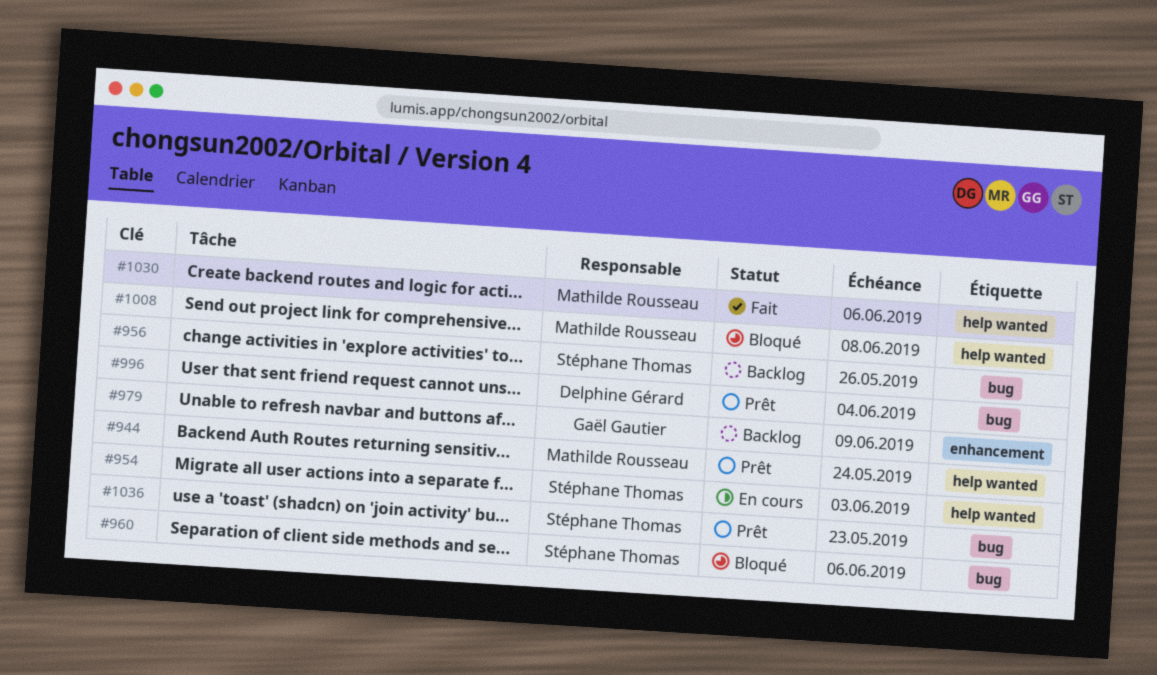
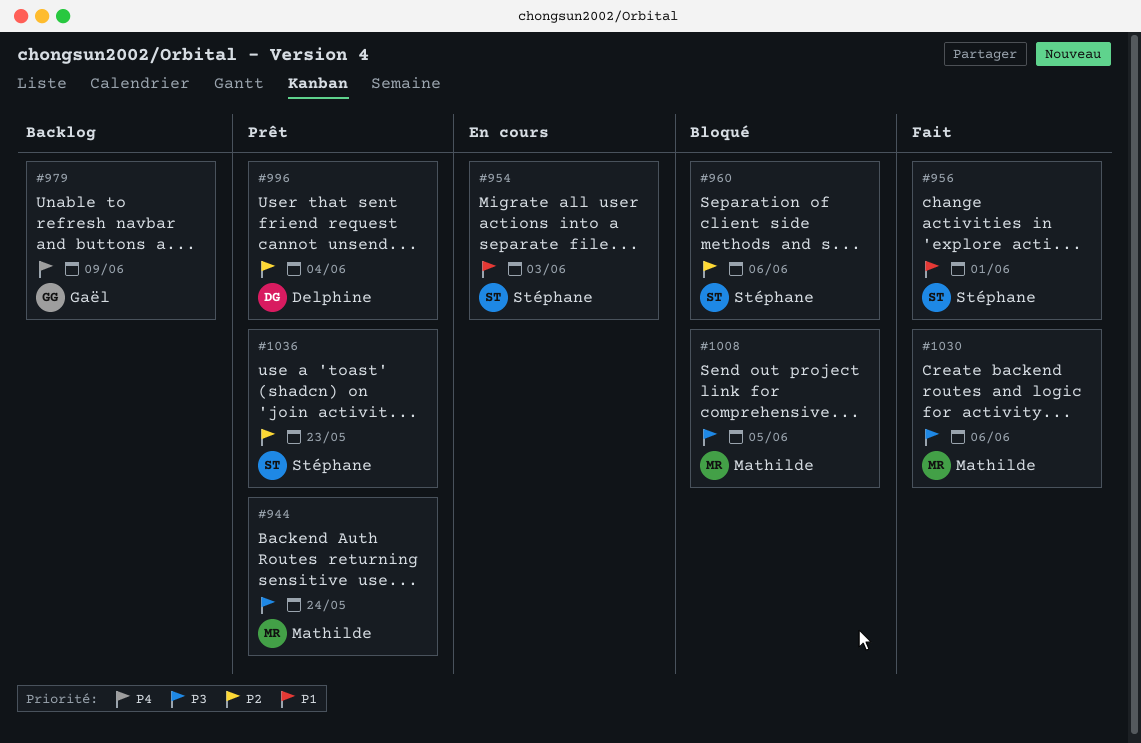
#956, status: Backlog -> Fait
#956, due: May 26 -> Jun 1
#1008, due: Jun 8 -> Jun 5

